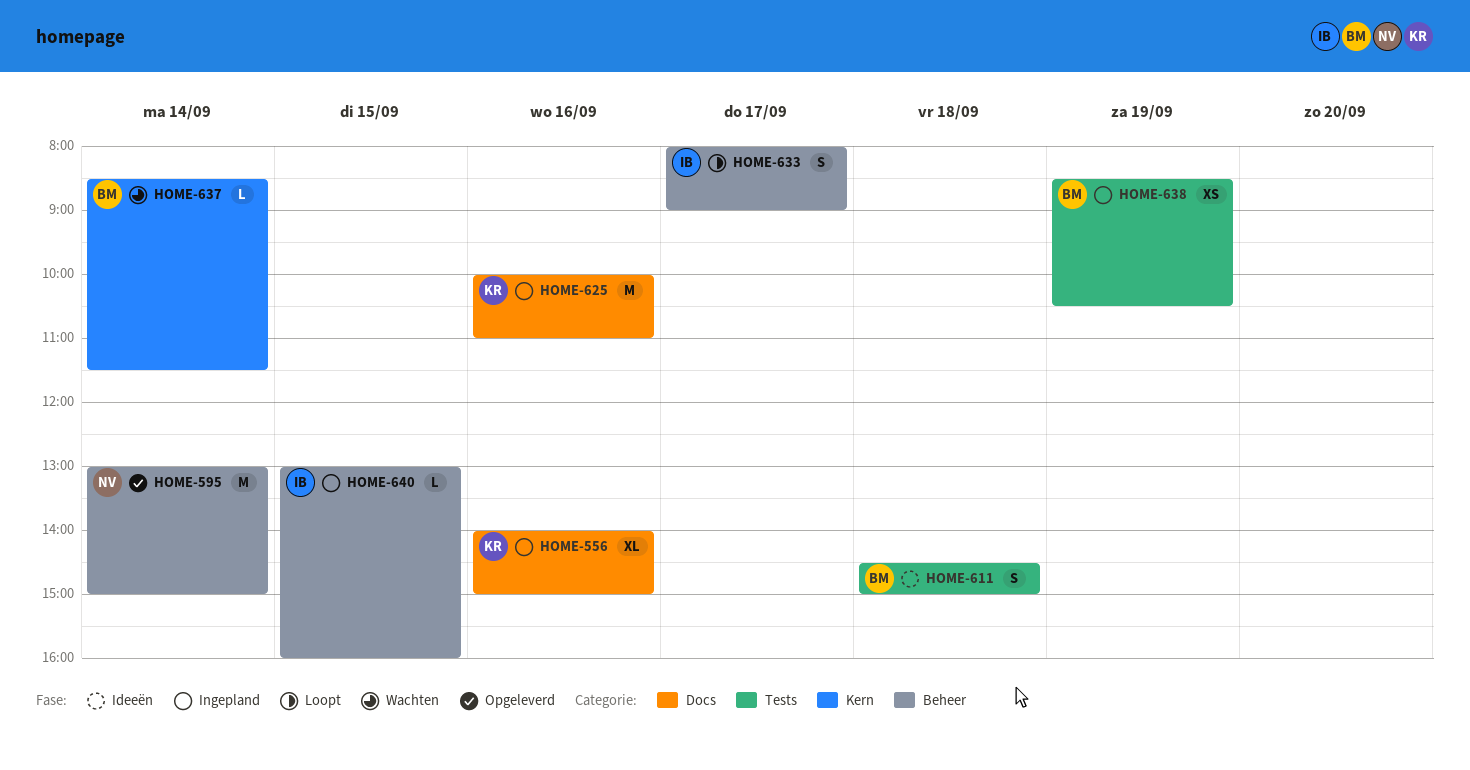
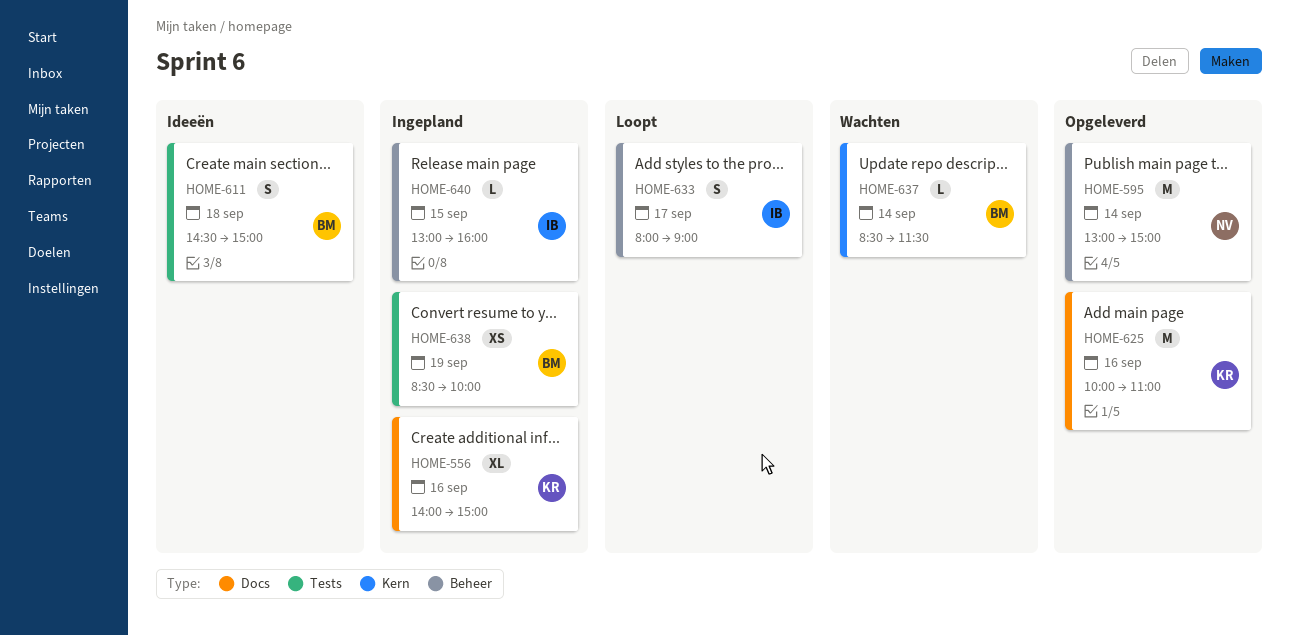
HOME-625, status: Ingepland -> Opgeleverd
HOME-638, ends: 10:30 -> 10:00

